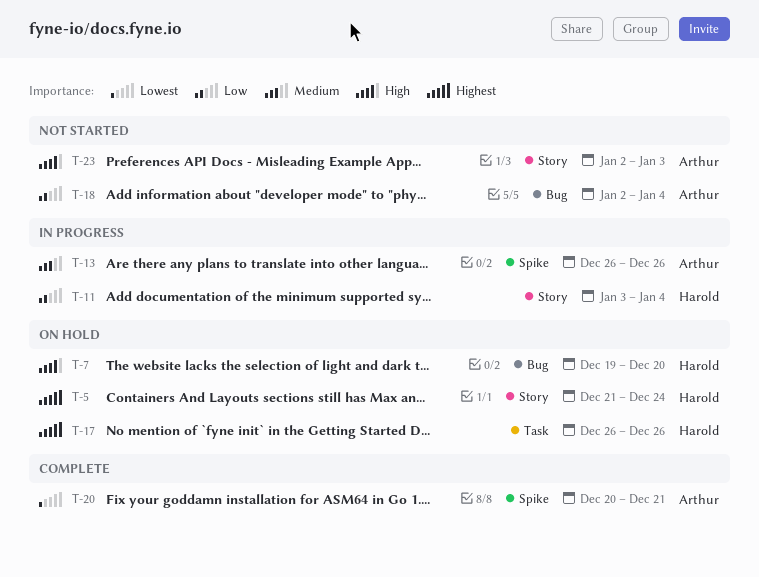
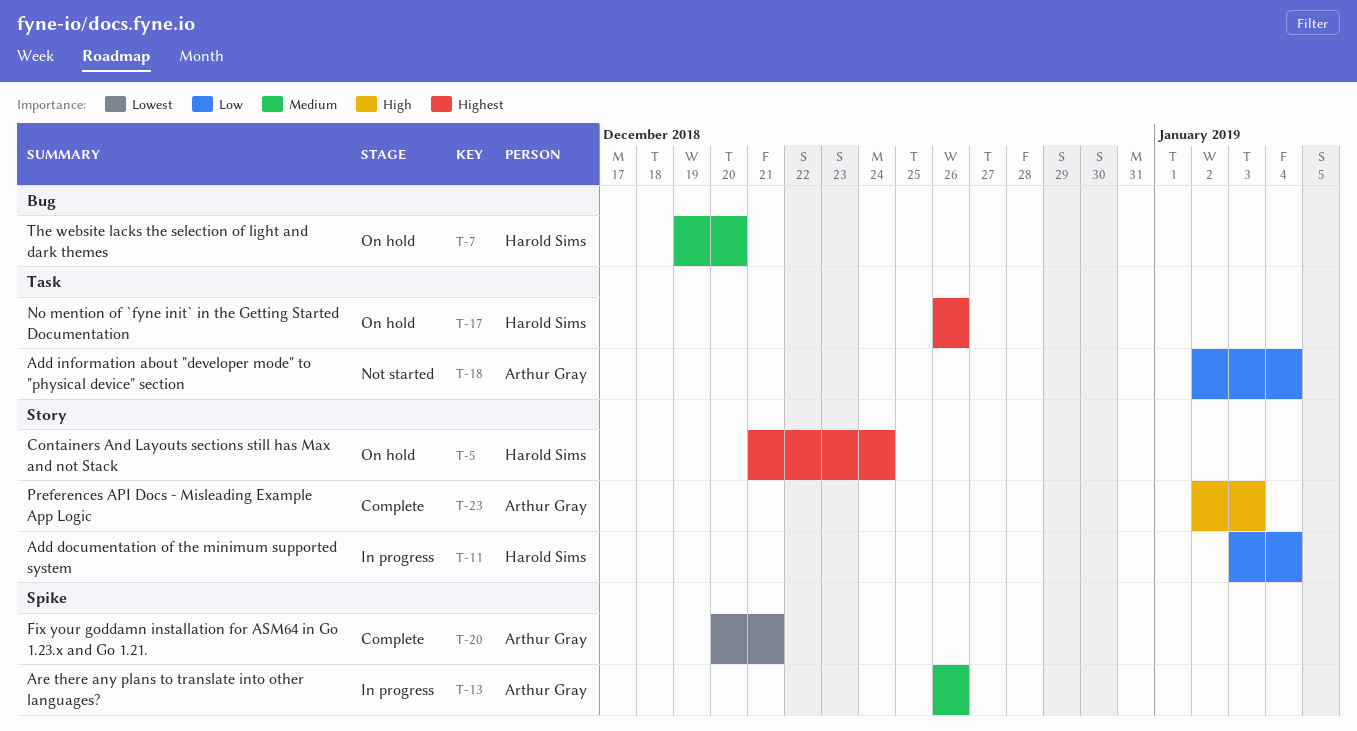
T-7, priority: High -> Medium
T-18, label: Bug -> Task
T-23, status: Not started -> Complete

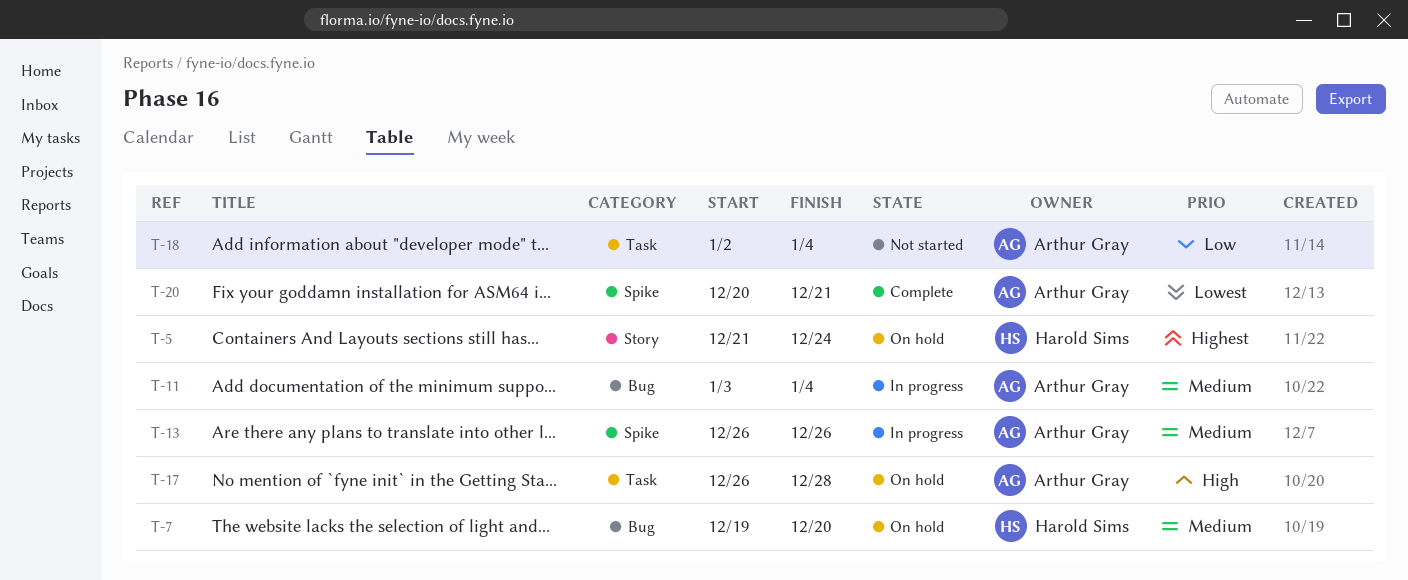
T-11, owner: Harold Sims -> Arthur Gray
T-11, priority: Low -> Medium
T-11, label: Story -> Bug
T-17, owner: Harold Sims -> Arthur Gray
T-17, priority: Highest -> High
T-17, due: Dec 26 -> Dec 28
T-23: present -> none

